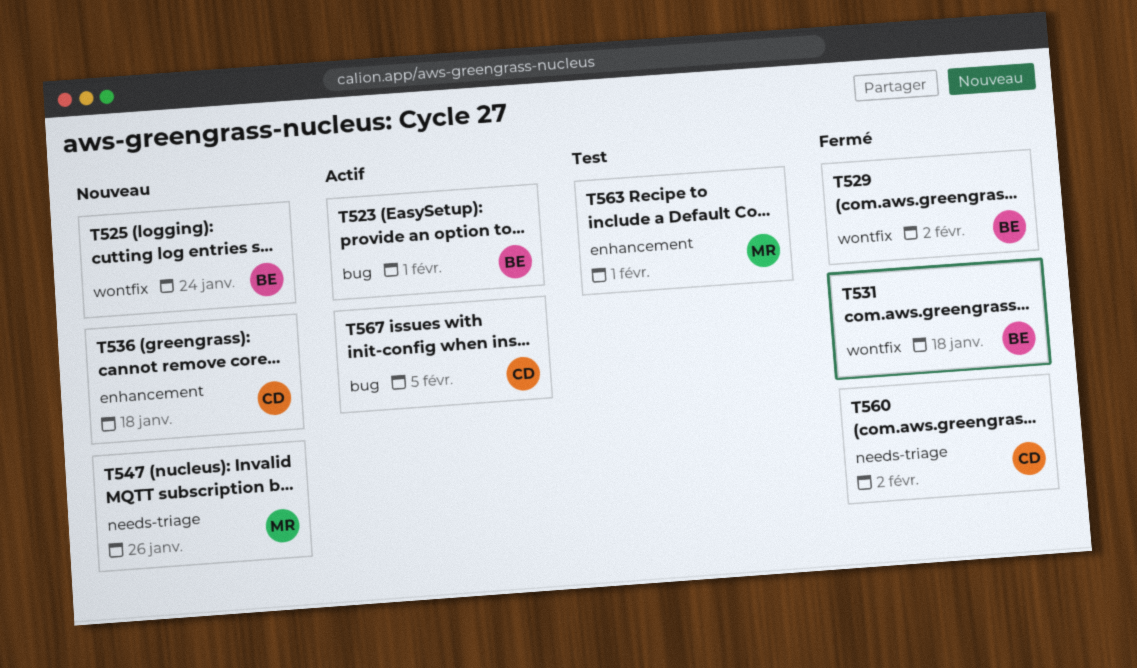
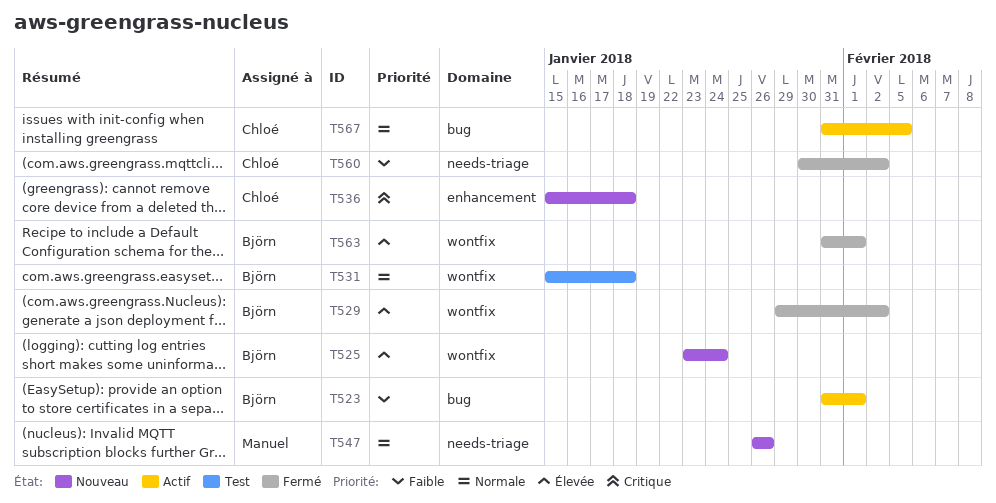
T531, status: Fermé -> Test
T563, status: Test -> Fermé
T563, owner: Manuel -> Björn
T563, label: enhancement -> wontfix

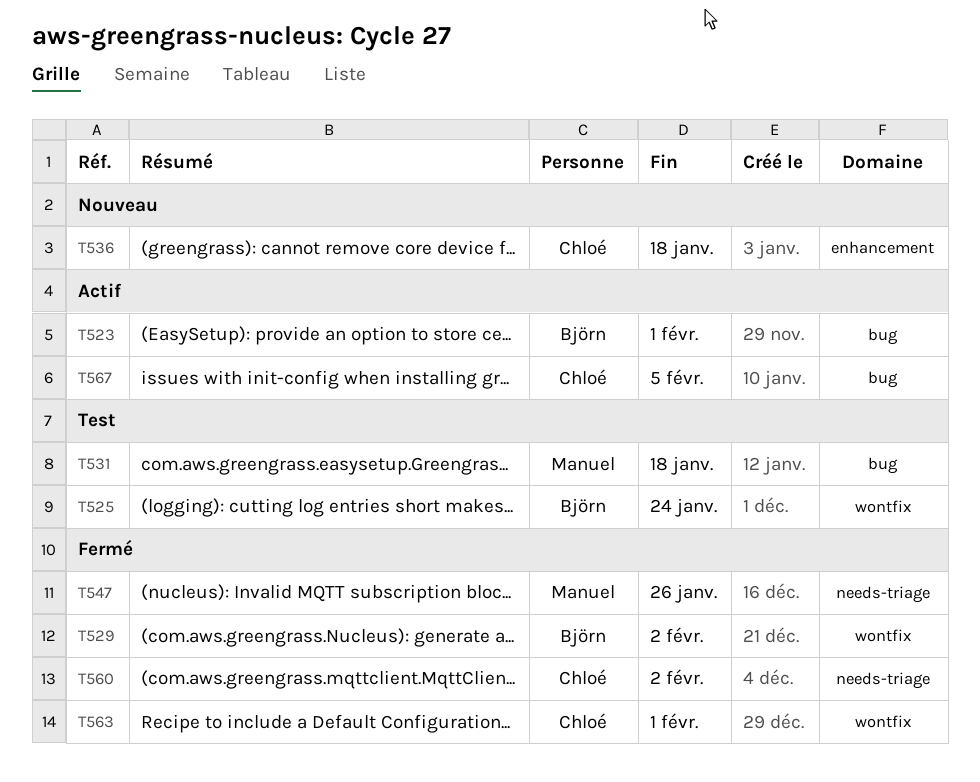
T525, status: Nouveau -> Test
T531, owner: Björn -> Manuel
T531, label: wontfix -> bug
T547, status: Nouveau -> Fermé
T563, owner: Björn -> Chloé

